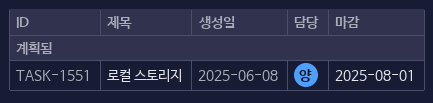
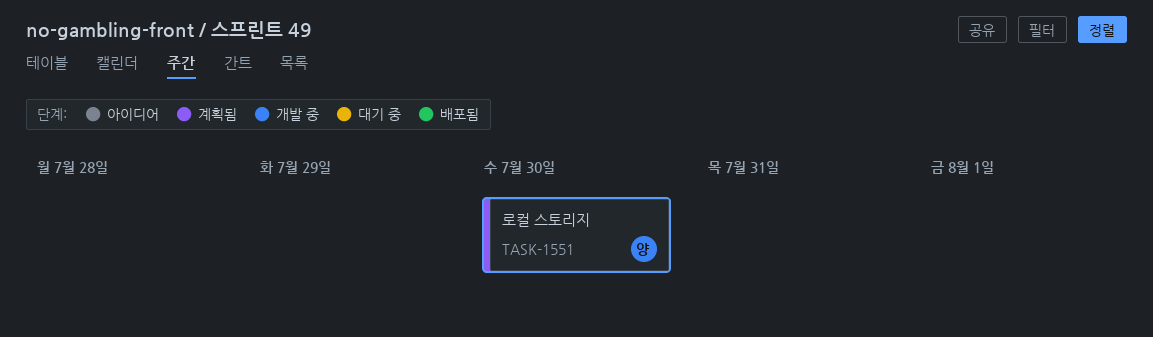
TASK-1551, due: Aug 1 -> Jul 30

